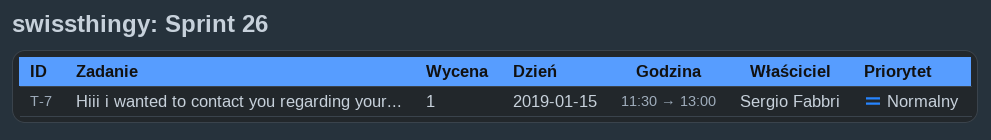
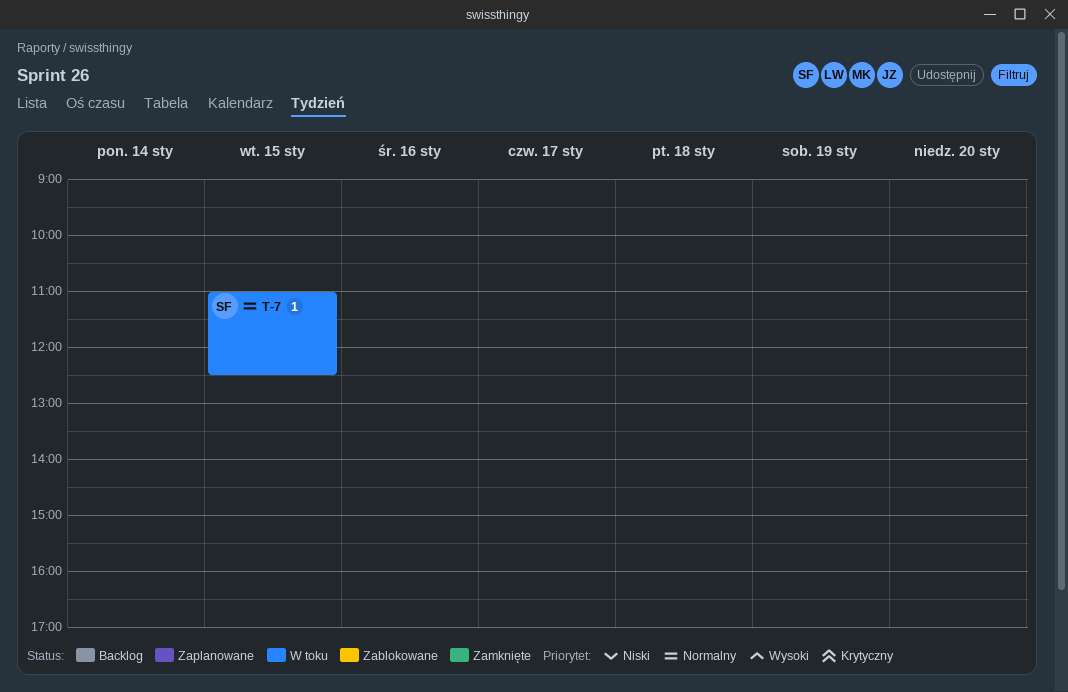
T-7, begins: 11:30 -> 11:00
T-7, ends: 13:00 -> 12:30

